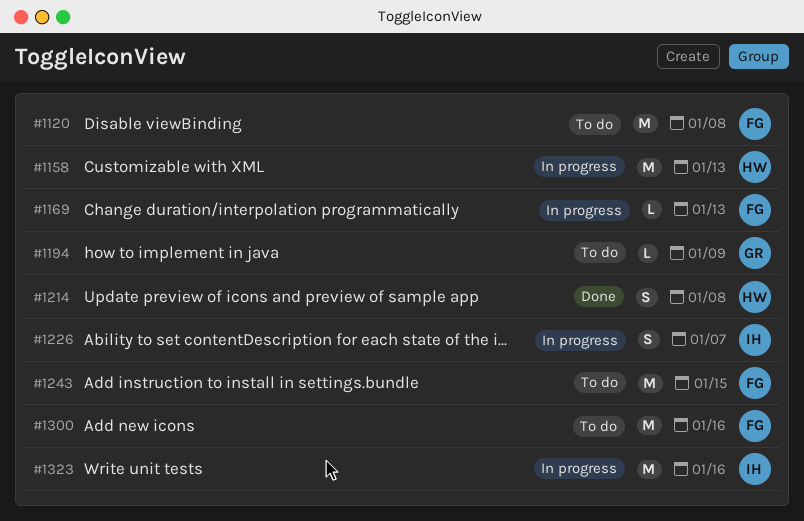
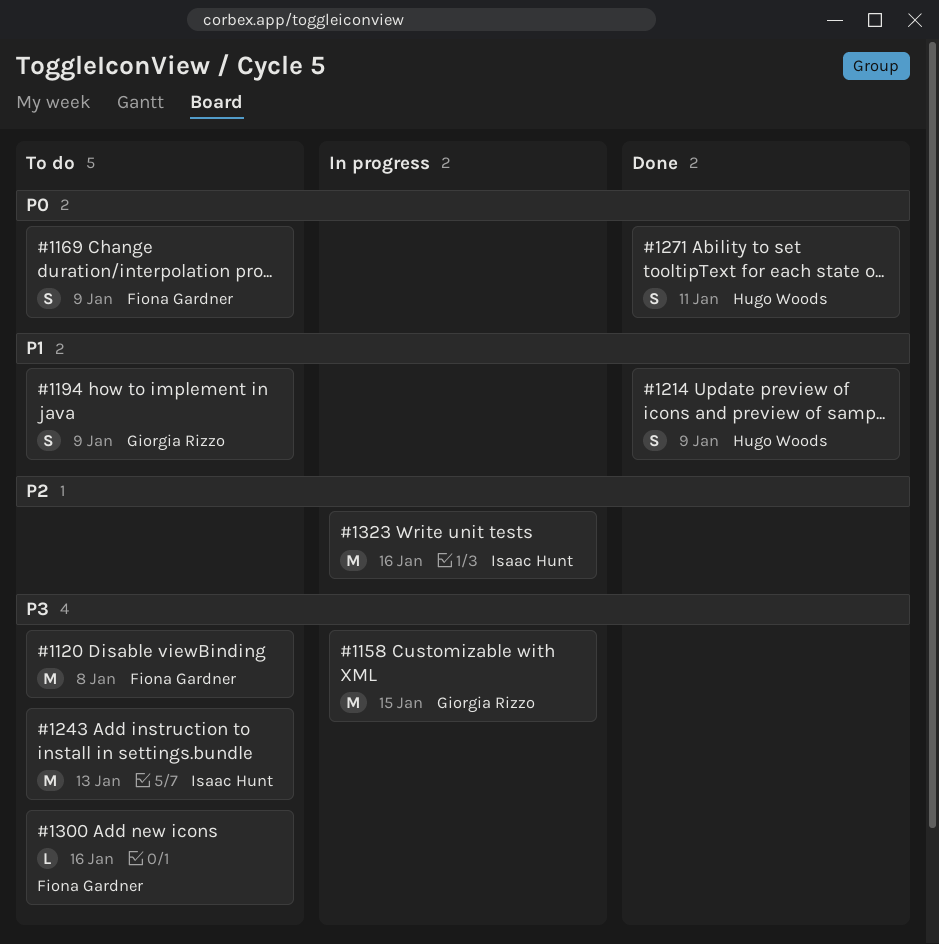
#1158, owner: Hugo Woods -> Giorgia Rizzo
#1158, due: Jan 13 -> Jan 15
#1169, status: In progress -> To do
#1169, estimate: L -> S
#1169, due: Jan 13 -> Jan 9
#1194, estimate: L -> S
#1214, due: Jan 8 -> Jan 9
#1226: present -> none
#1243, owner: Fiona Gardner -> Isaac Hunt
#1243, due: Jan 15 -> Jan 13
#1271: none -> present
#1300, estimate: M -> L

